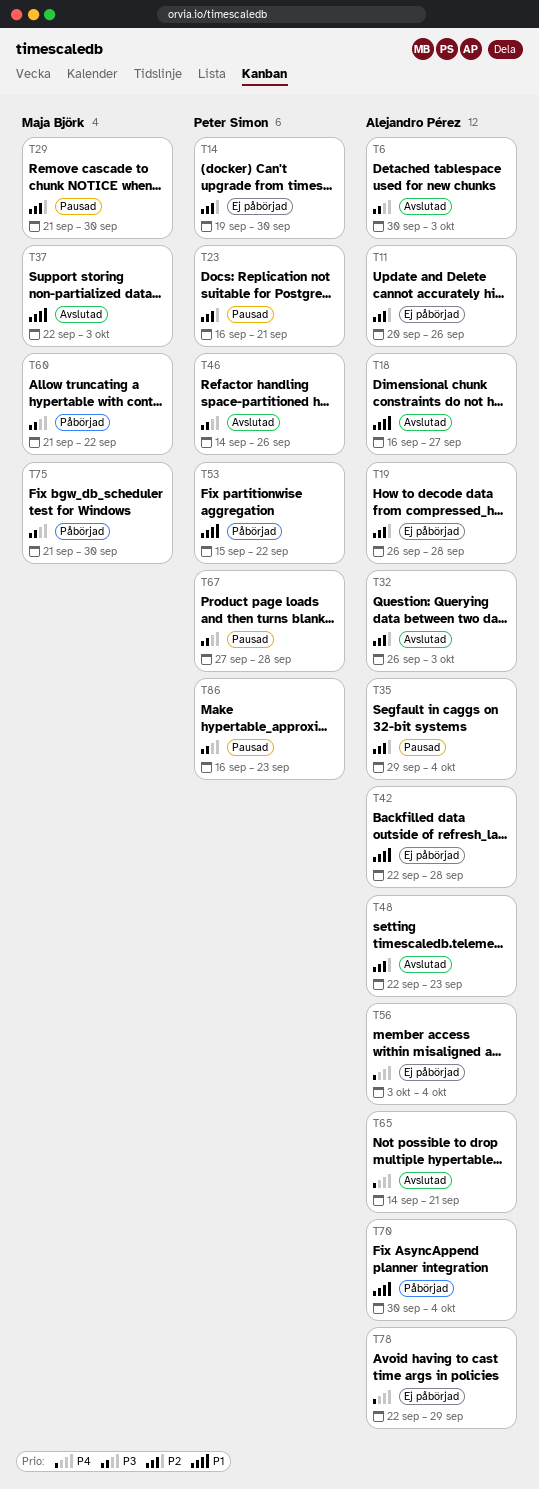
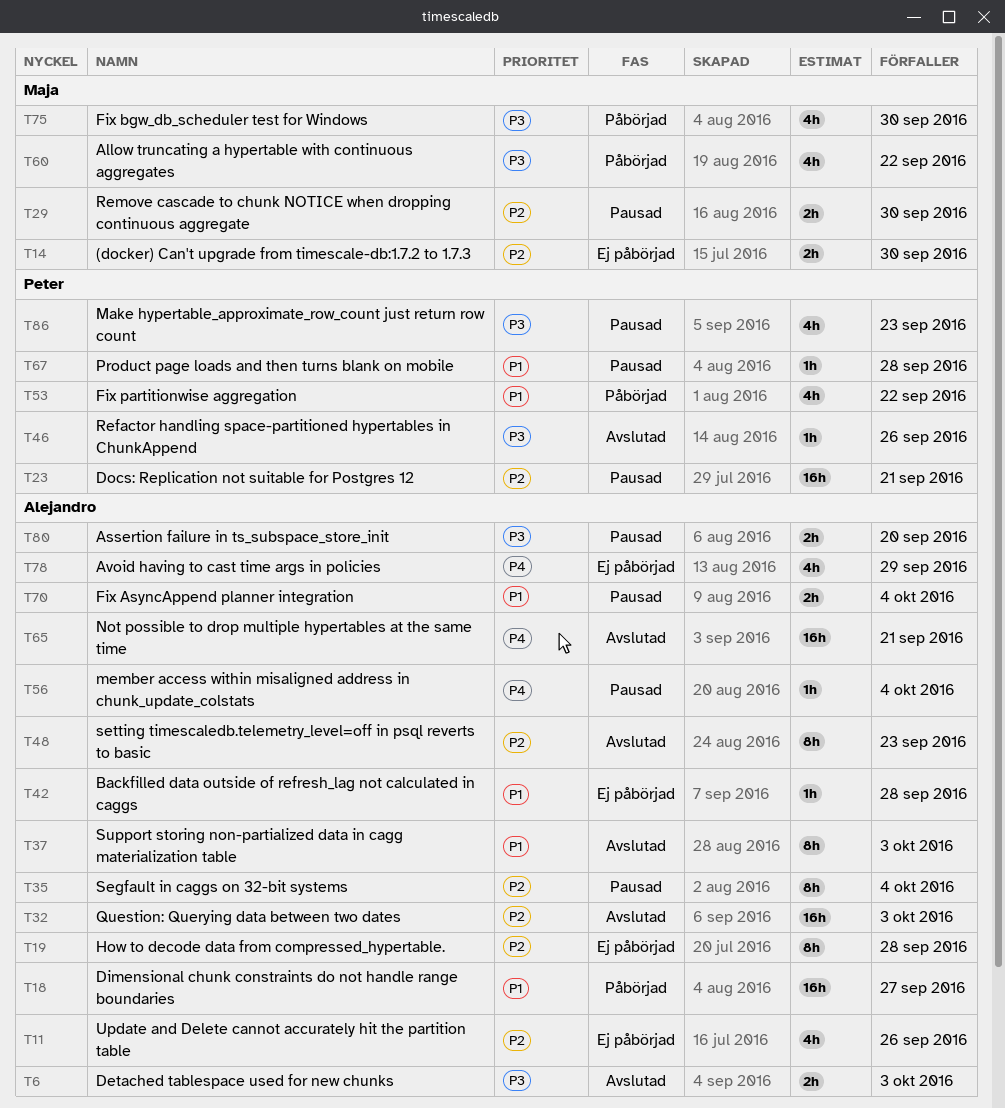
T14, owner: Peter Simon -> Maja Björk
T18, status: Avslutad -> Påbörjad
T37, owner: Maja Björk -> Alejandro Pérez
T56, status: Ej påbörjad -> Pausad
T67, priority: P3 -> P1
T70, status: Påbörjad -> Pausad
T80: none -> present

